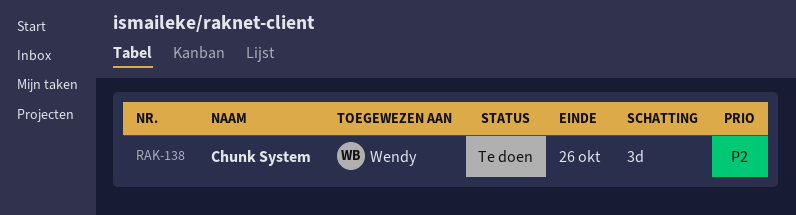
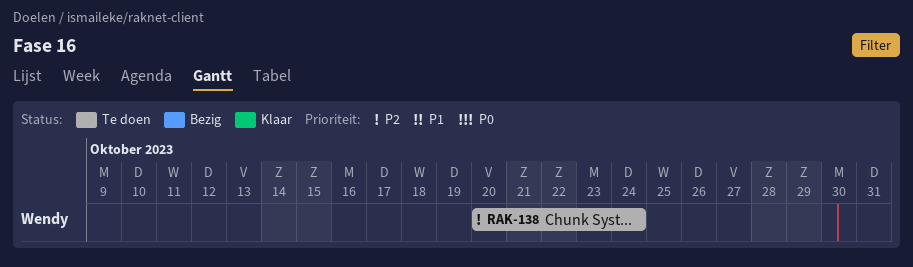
RAK-138, due: Oct 26 -> Oct 24

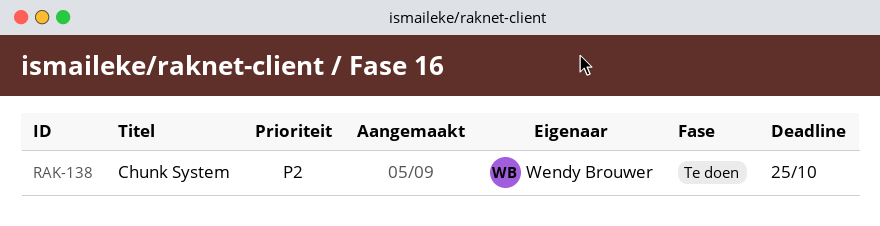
RAK-138, due: Oct 24 -> Oct 25

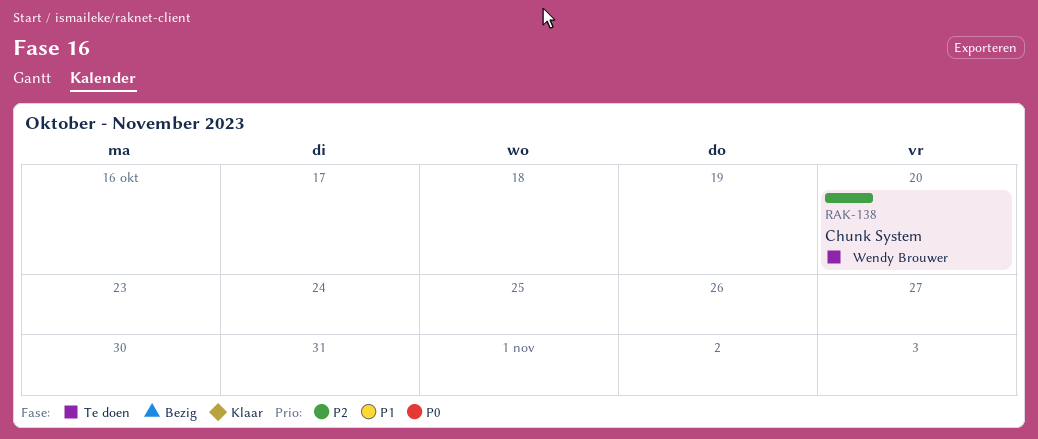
RAK-138, due: Oct 25 -> Oct 20

